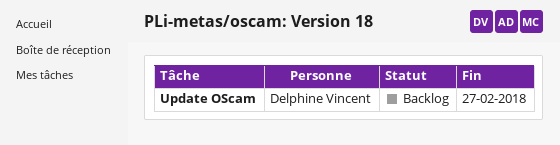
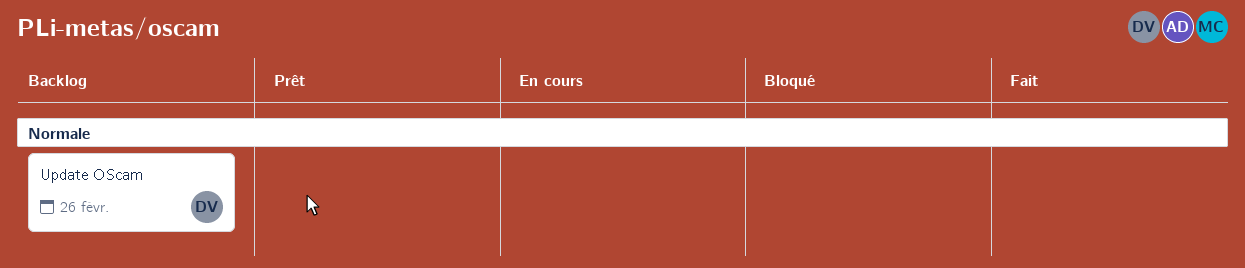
Update OScam, due: Feb 27 -> Feb 26

